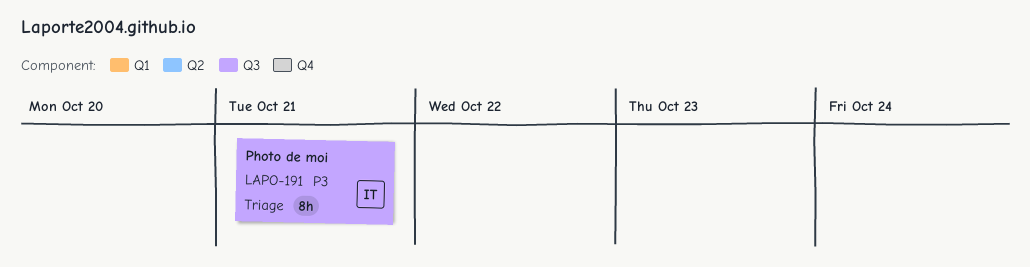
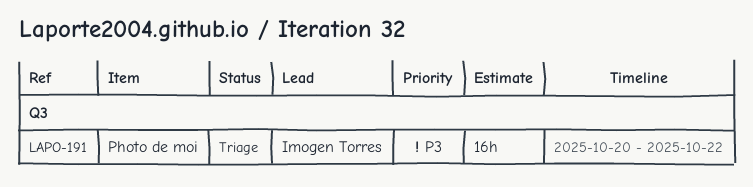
LAPO-191, estimate: 8h -> 16h
LAPO-191, due: Oct 21 -> Oct 22

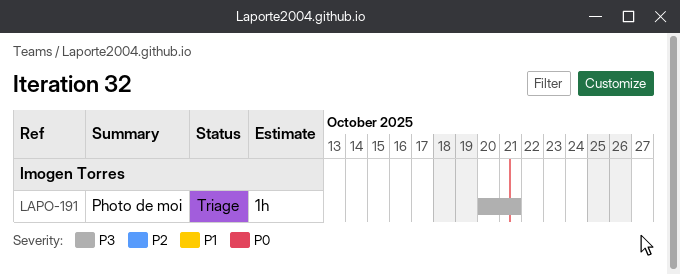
LAPO-191, estimate: 16h -> 1h
LAPO-191, due: Oct 22 -> Oct 21

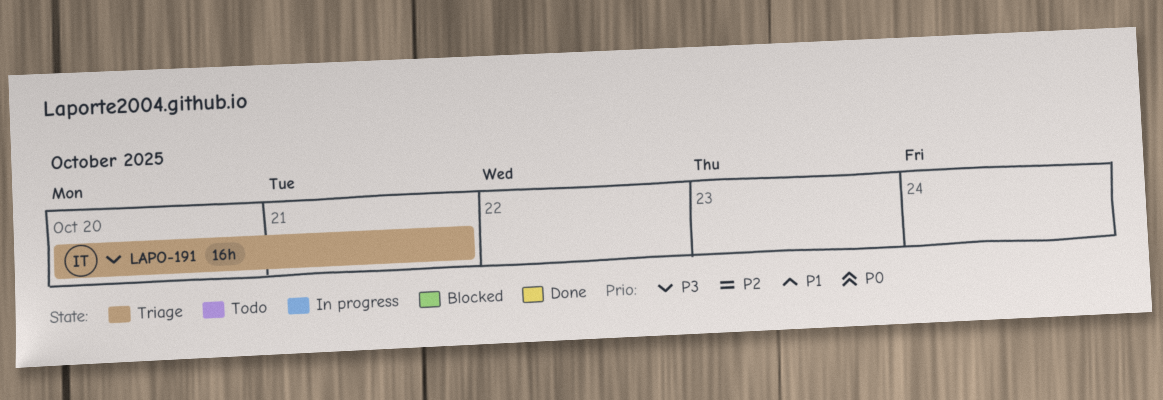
LAPO-191, estimate: 1h -> 16h

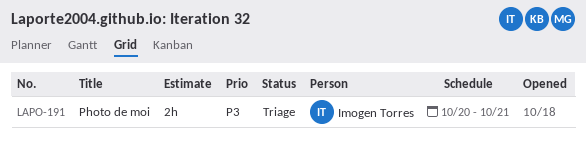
LAPO-191, estimate: 16h -> 2h

